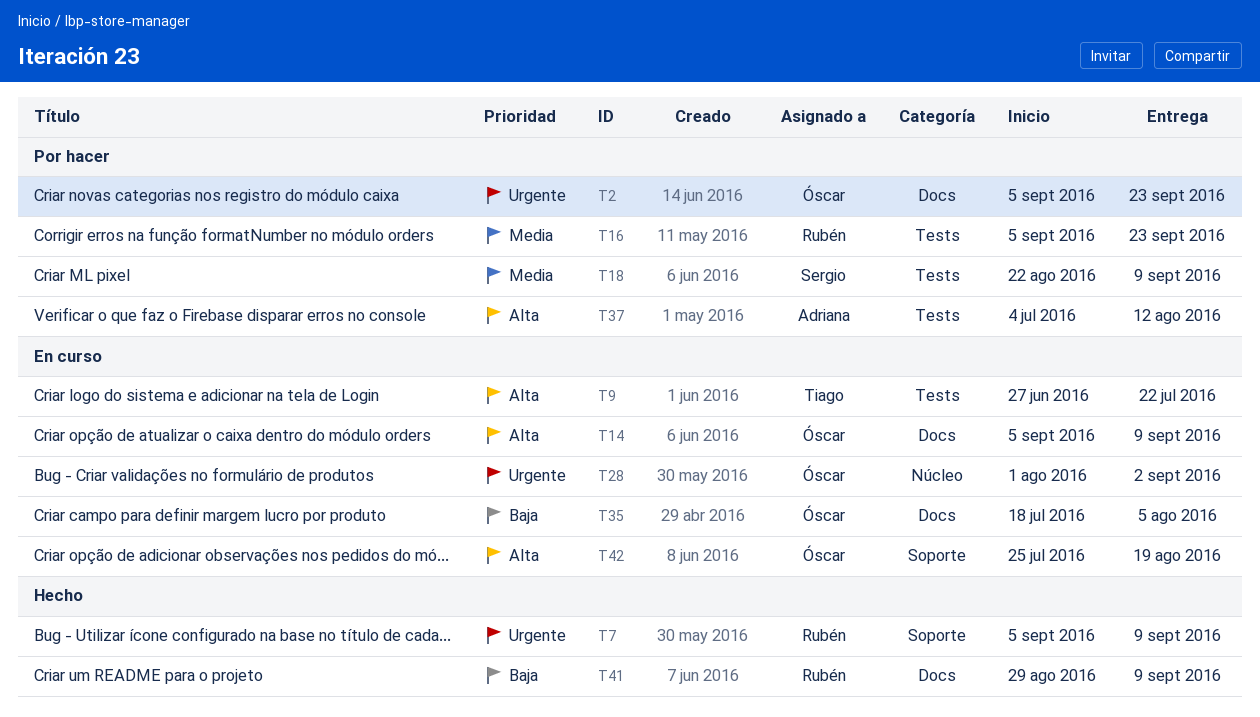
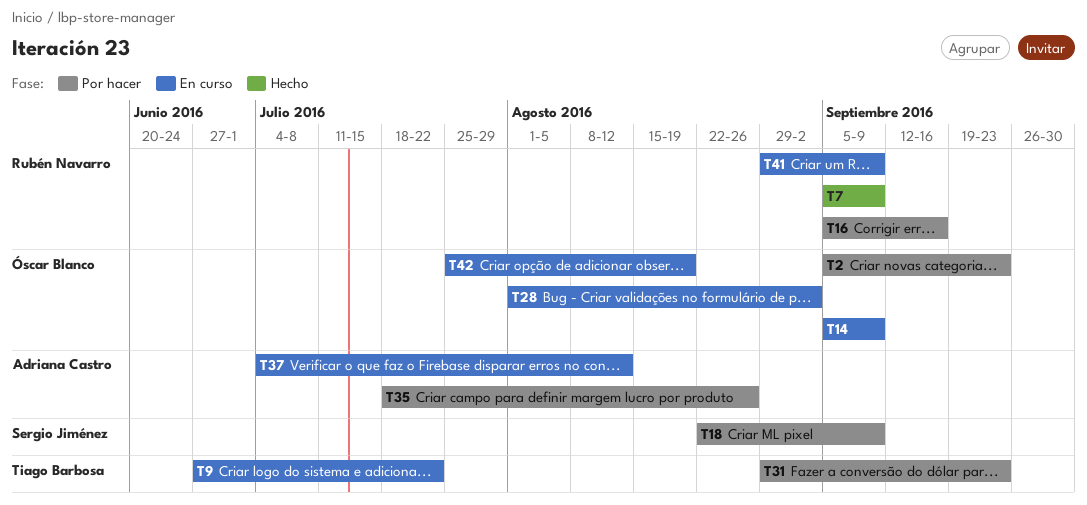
T16, due: Sep 23 -> Sep 16
T31: none -> present
T35, status: En curso -> Por hacer
T35, owner: Óscar Blanco -> Adriana Castro
T35, due: Aug 5 -> Aug 26
T37, status: Por hacer -> En curso
T41, status: Hecho -> En curso

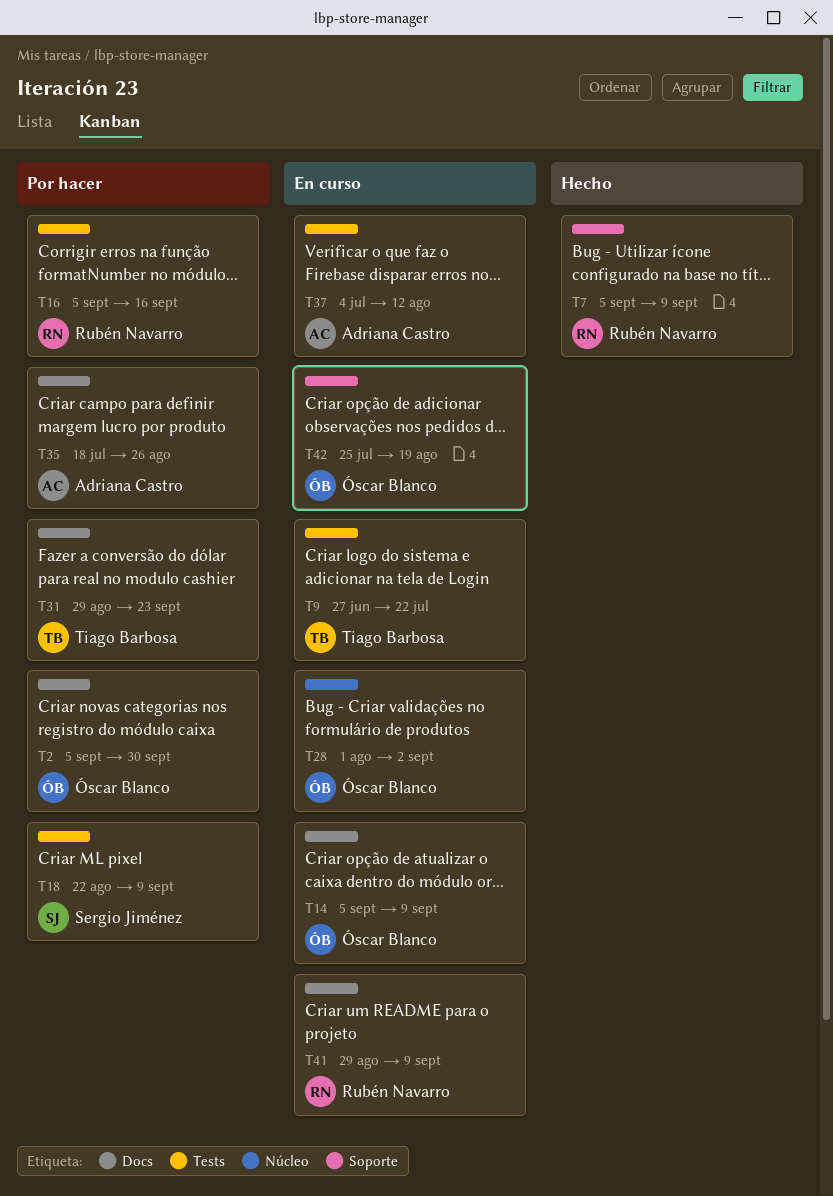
T2, due: Sep 23 -> Sep 30

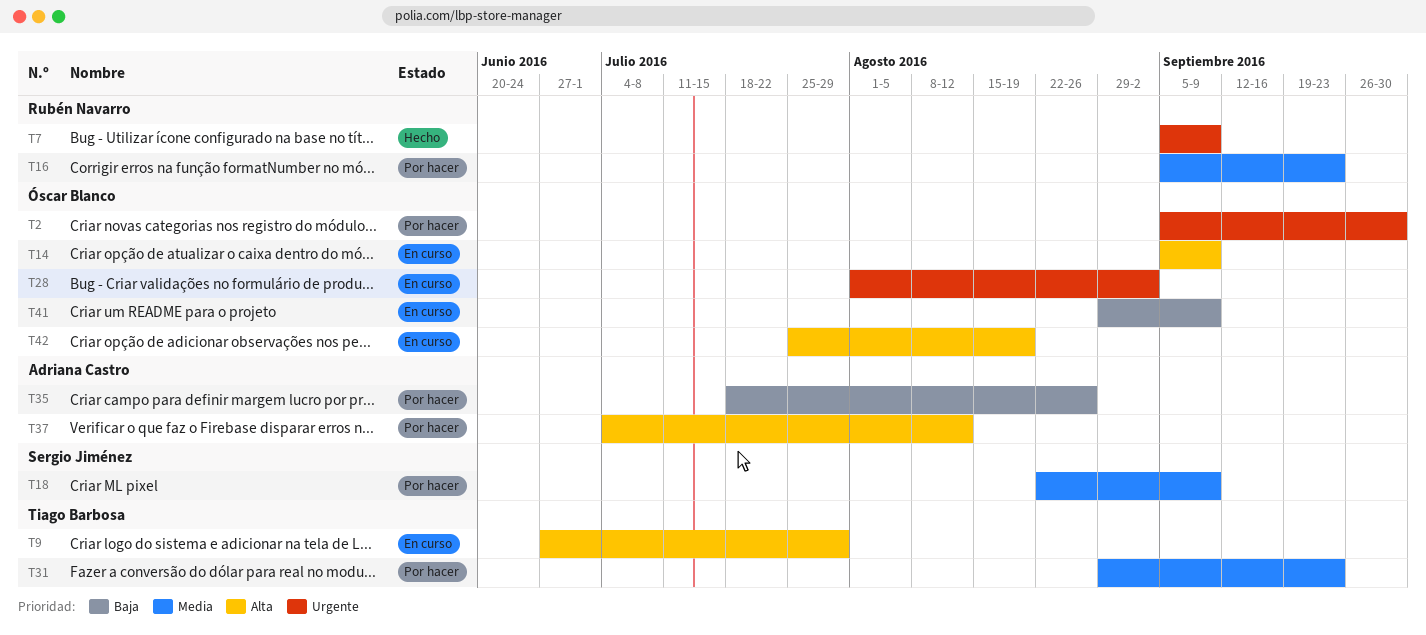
T9, due: Jul 22 -> Jul 29
T16, due: Sep 16 -> Sep 23
T37, status: En curso -> Por hacer
T41, owner: Rubén Navarro -> Óscar Blanco

